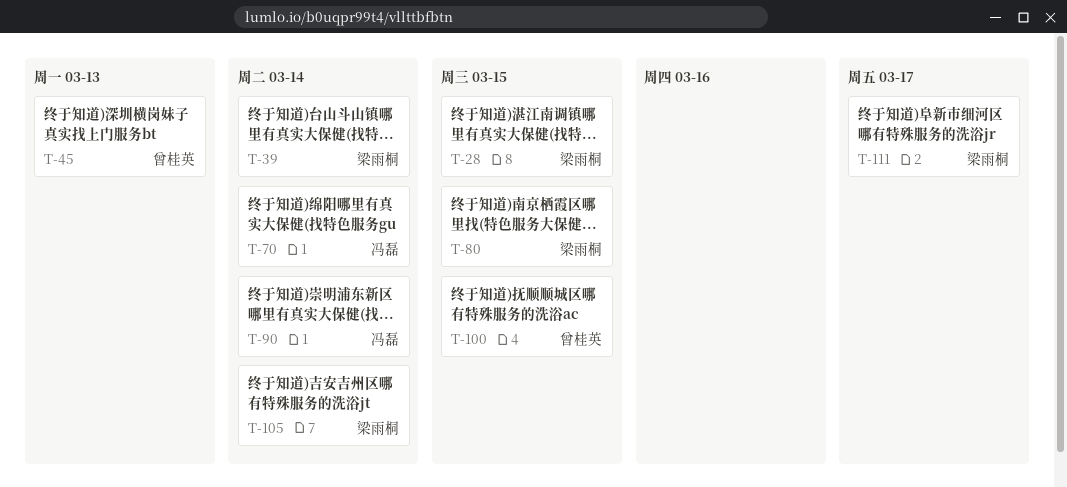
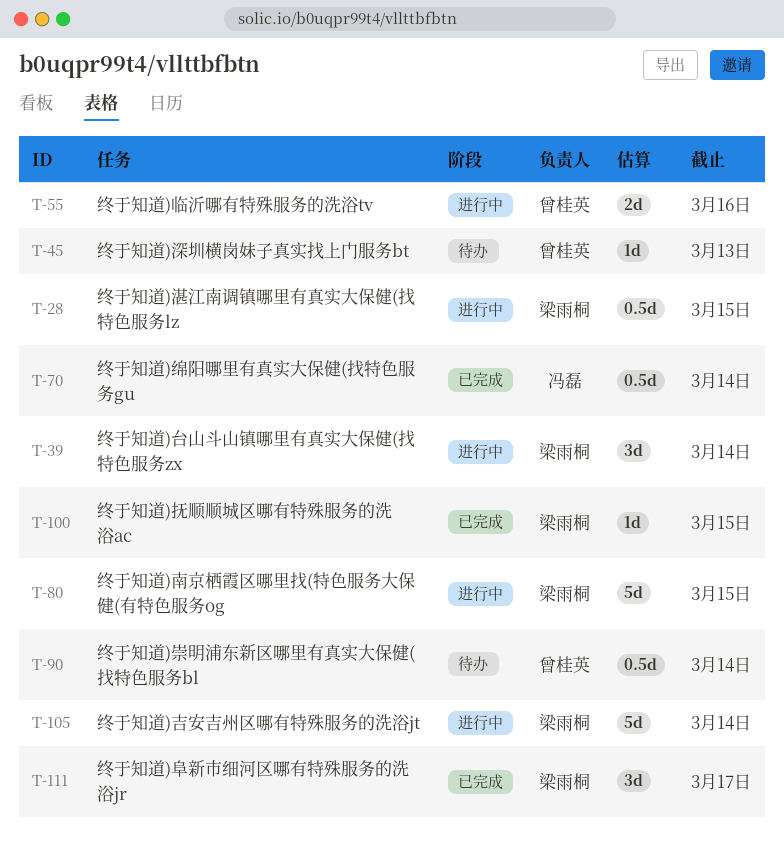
T-55: none -> present
T-90, owner: 冯磊 -> 曾桂英
T-100, owner: 曾桂英 -> 梁雨桐

